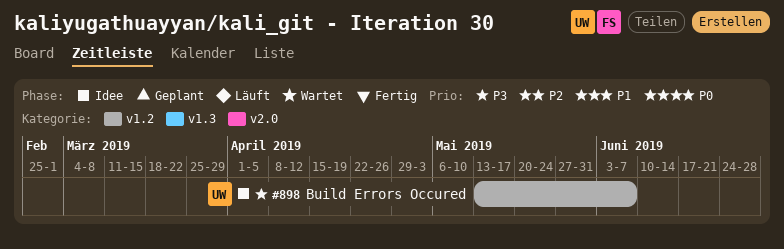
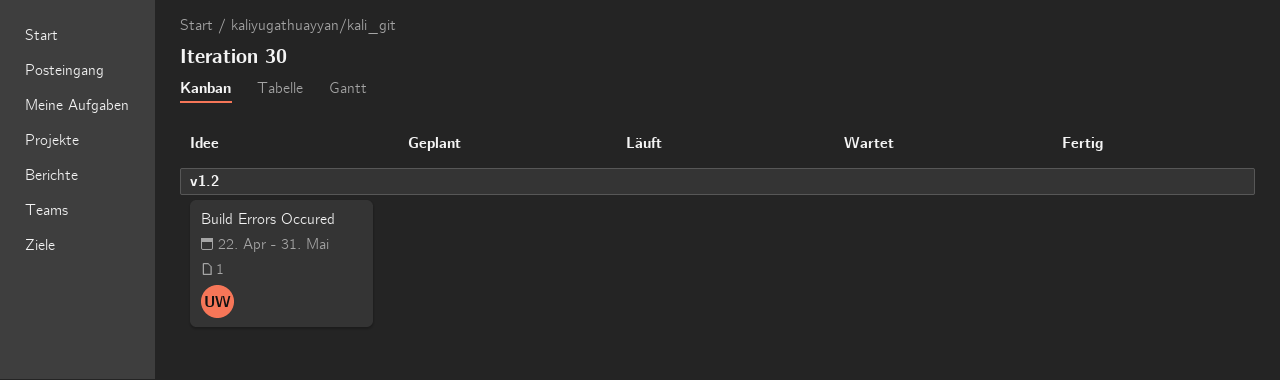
Build Errors Occured, start: May 13 -> Apr 22
Build Errors Occured, due: Jun 7 -> May 31

